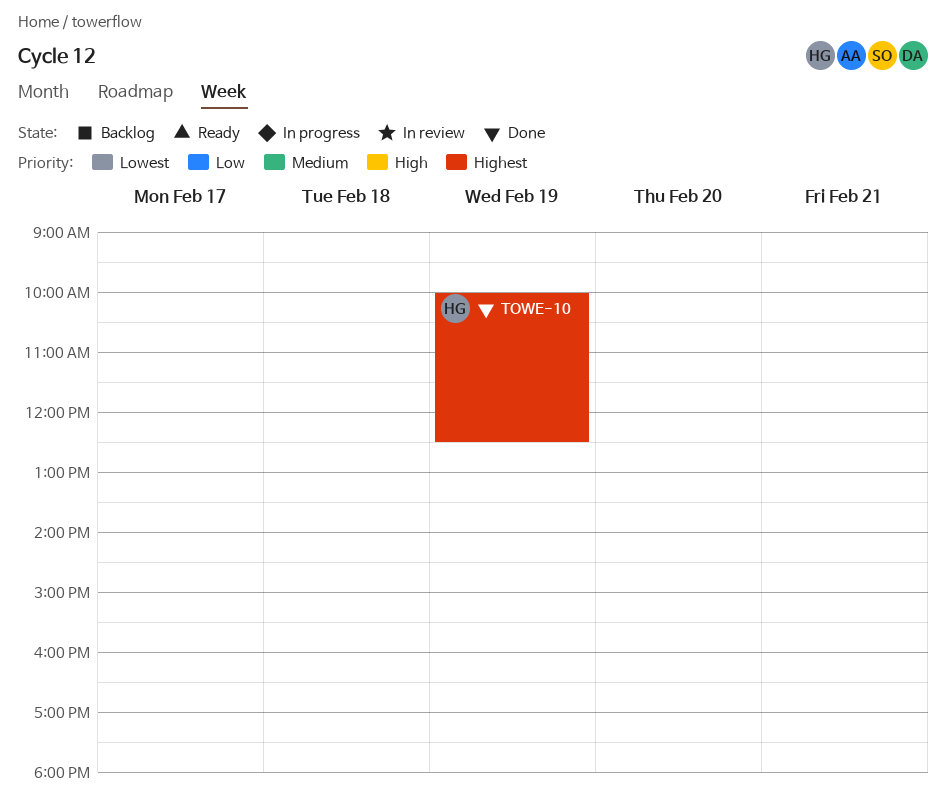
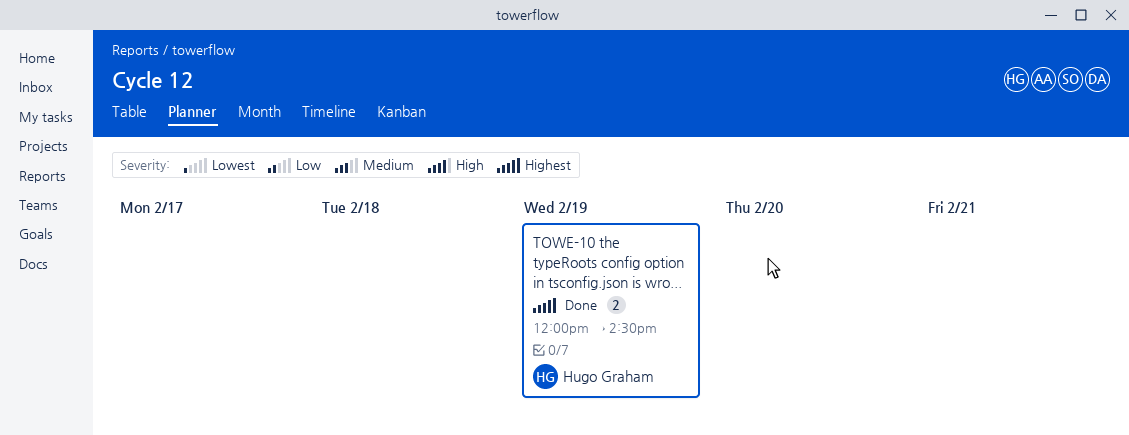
TOWE-10, begins: 10:00 -> 12:00
TOWE-10, ends: 12:30 -> 14:30

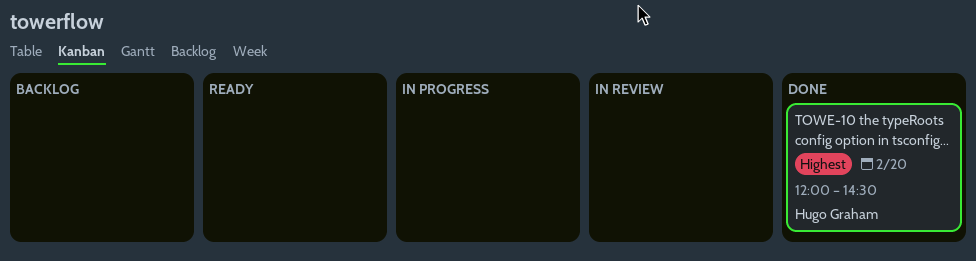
TOWE-10, day: Feb 19 -> Feb 20

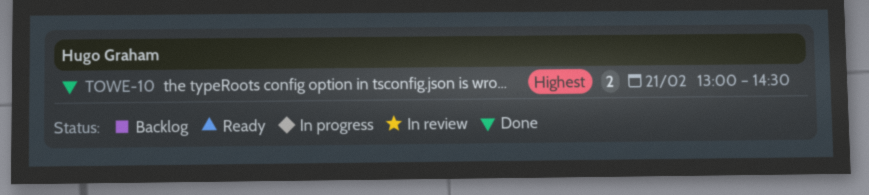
TOWE-10, day: Feb 20 -> Feb 21
TOWE-10, begins: 12:00 -> 13:00

